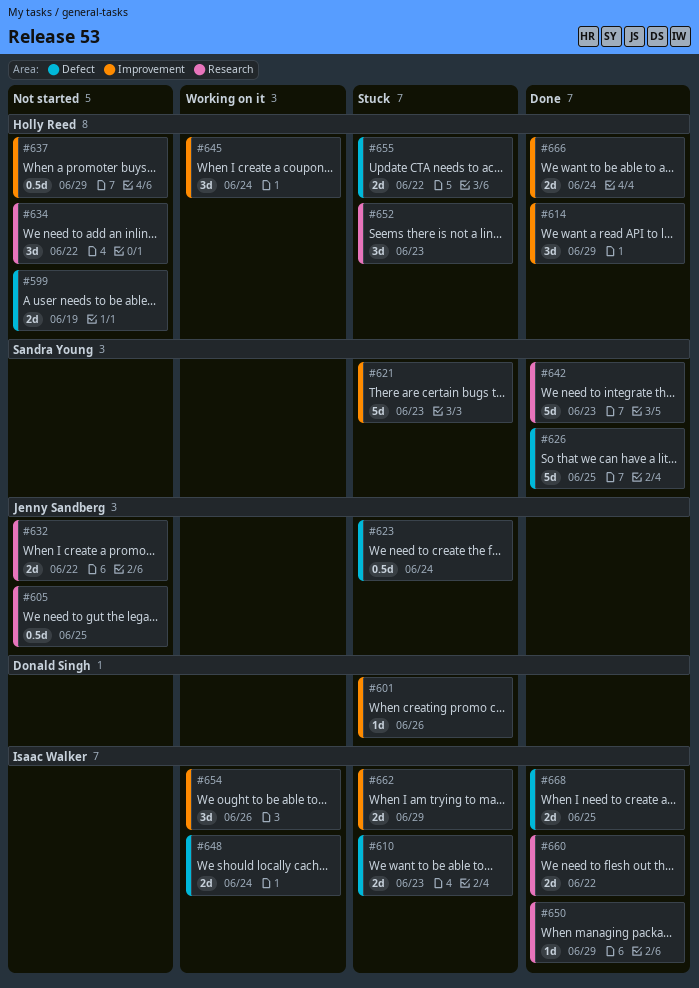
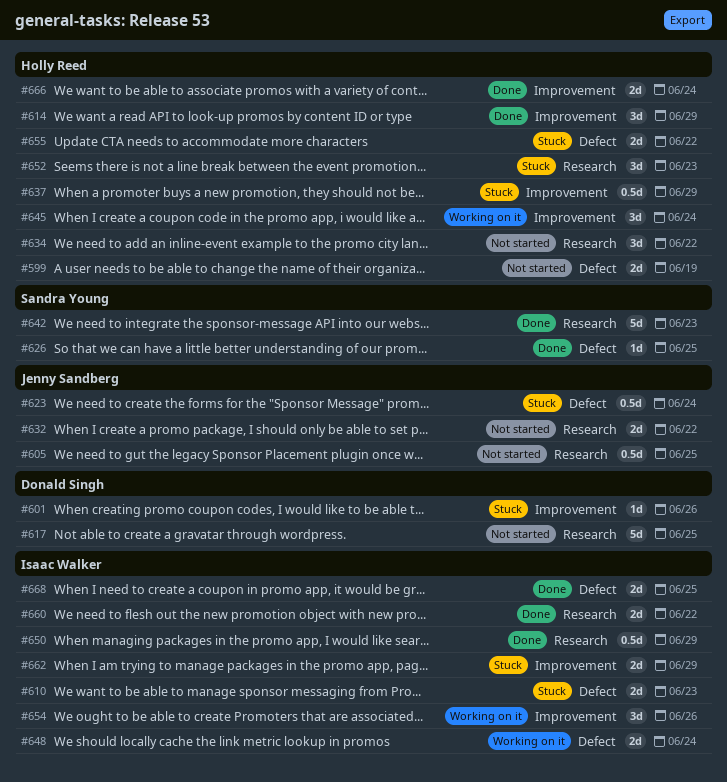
#617: none -> present
#621: present -> none
#626, estimate: 5d -> 1d
#637, status: Not started -> Stuck
#650, estimate: 1d -> 0.5d

